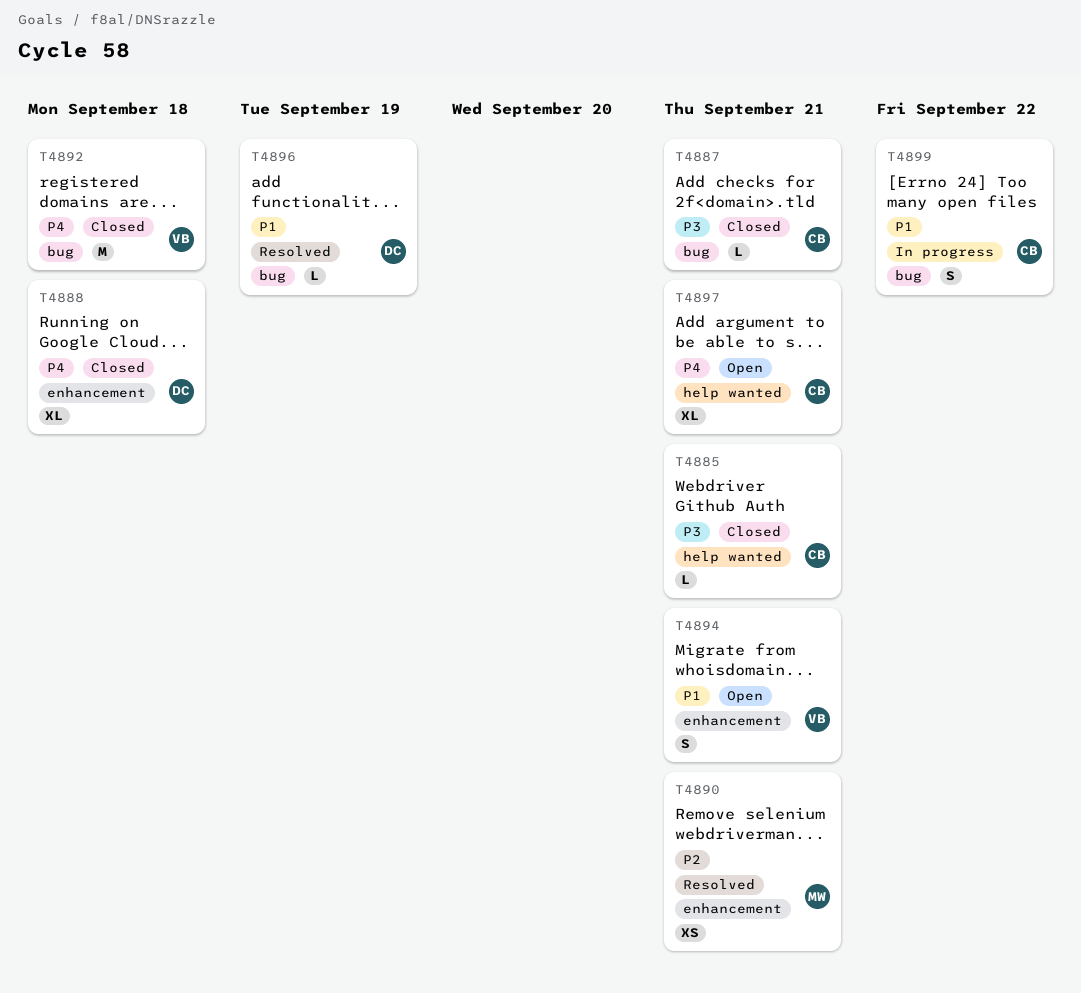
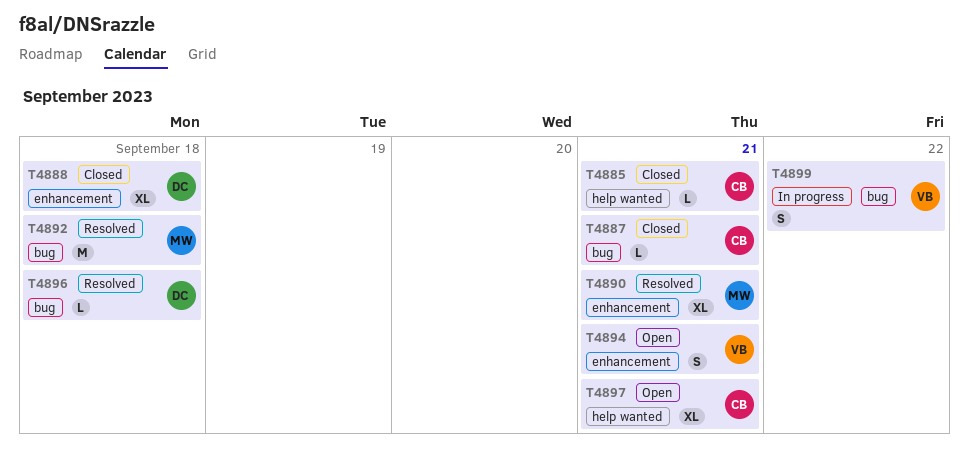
T4890, estimate: XS -> XL
T4892, status: Closed -> Resolved
T4892, owner: VB -> MW
T4896, due: Sep 19 -> Sep 18
T4899, owner: CB -> VB

